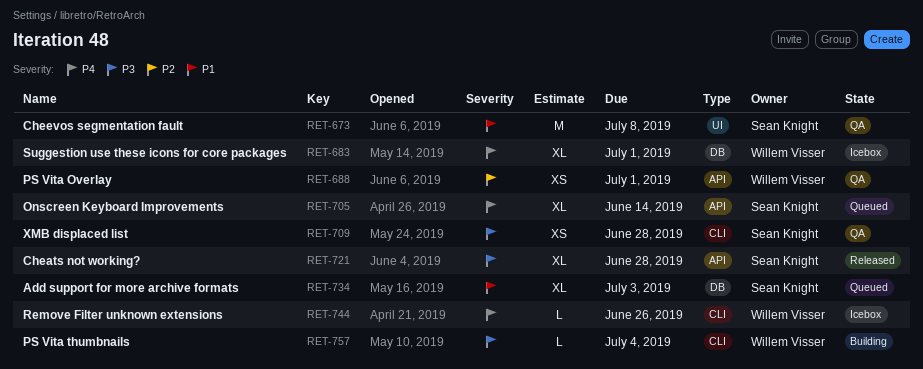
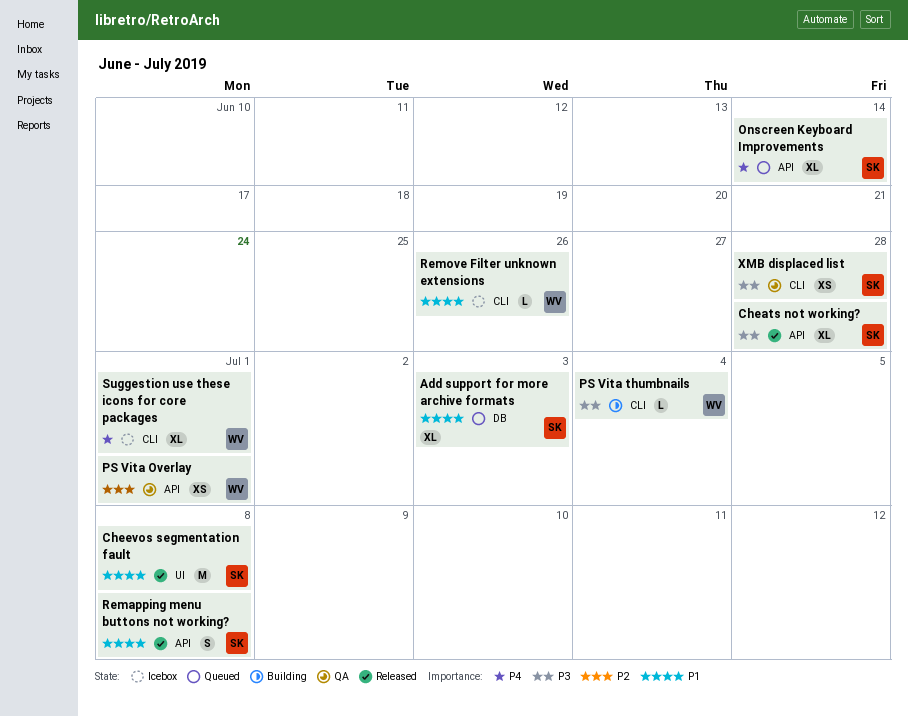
Cheevos segmentation fault, status: QA -> Released
Remapping menu buttons not working?: none -> present
Remove Filter unknown extensions, priority: P4 -> P1
Suggestion use these icons for core packages, label: DB -> CLI

